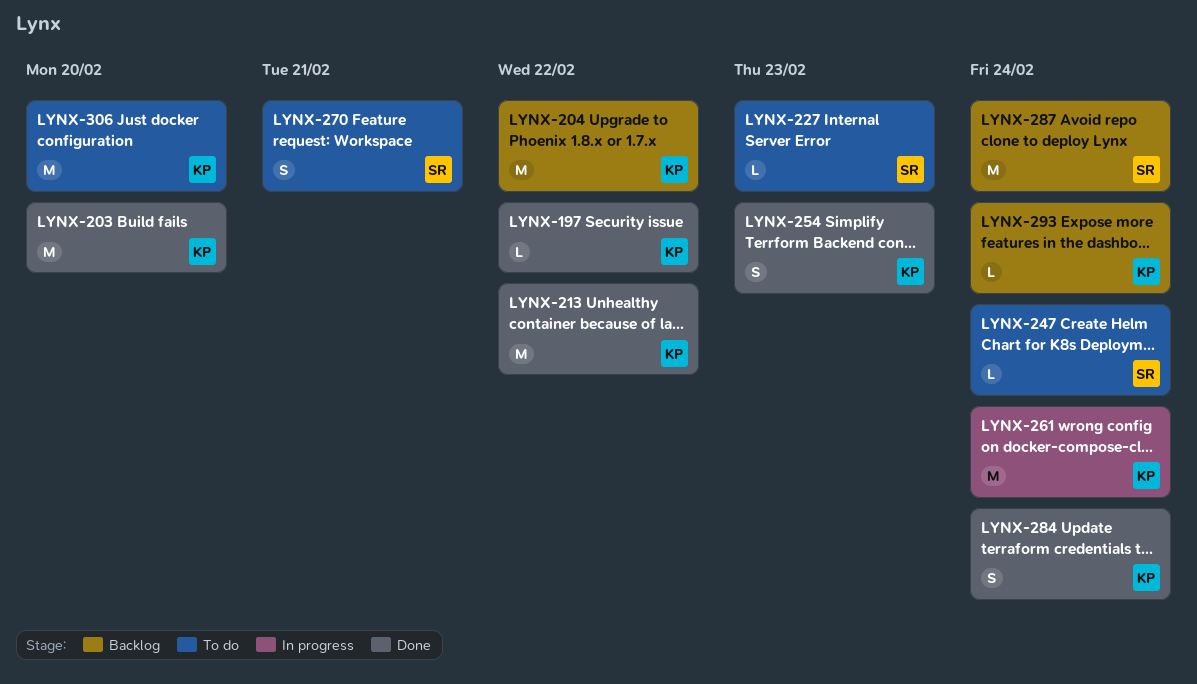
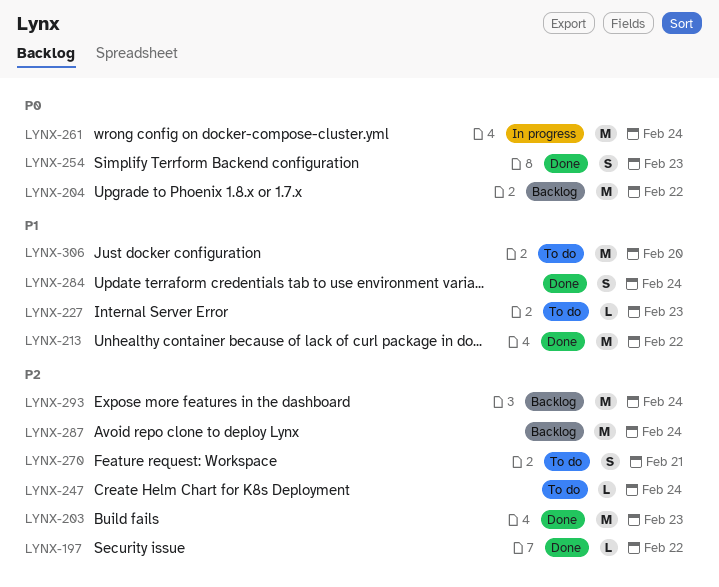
LYNX-203, due: Feb 20 -> Feb 23
LYNX-293, estimate: L -> M

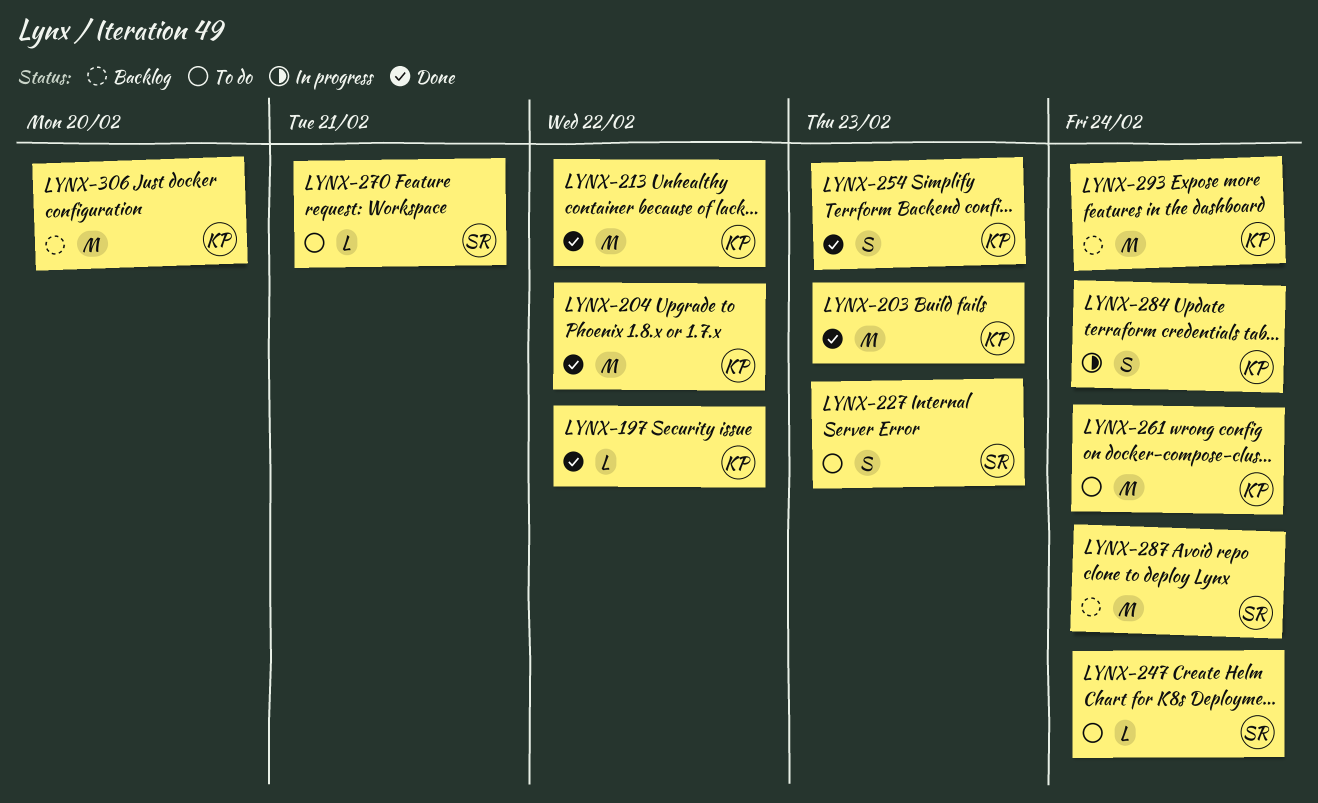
LYNX-204, status: Backlog -> Done
LYNX-227, estimate: L -> S
LYNX-261, status: In progress -> To do
LYNX-270, estimate: S -> L
LYNX-284, status: Done -> In progress
LYNX-306, status: To do -> Backlog

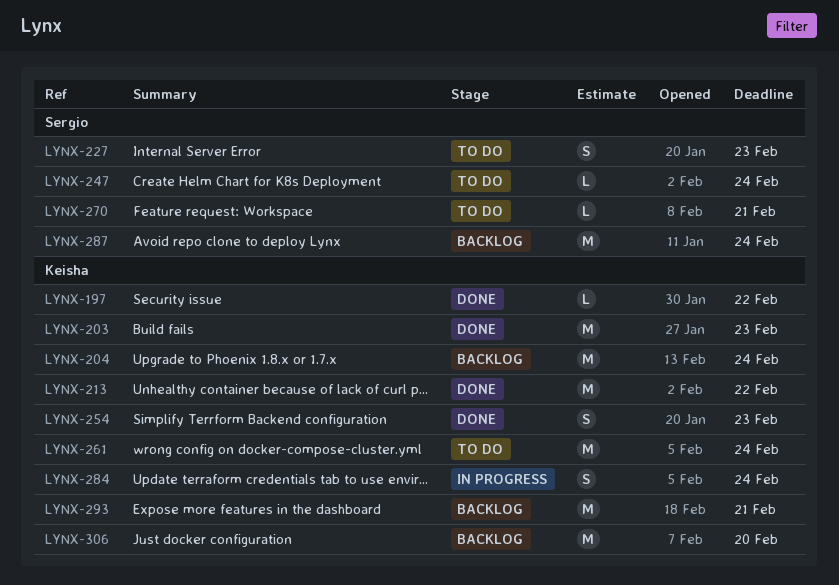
LYNX-204, status: Done -> Backlog
LYNX-204, due: Feb 22 -> Feb 24
LYNX-293, due: Feb 24 -> Feb 21

